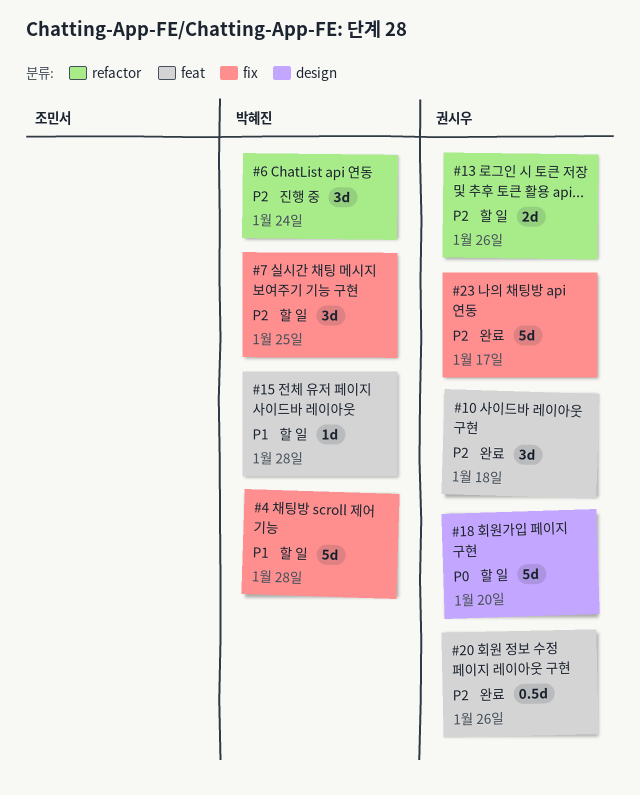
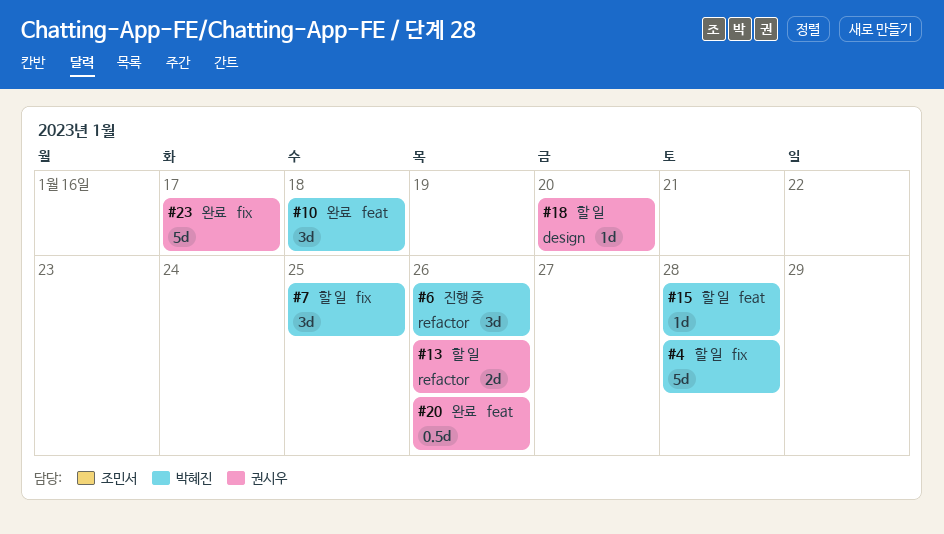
#6, due: Jan 24 -> Jan 26
#10, owner: 권시우 -> 박혜진
#18, estimate: 5d -> 1d

